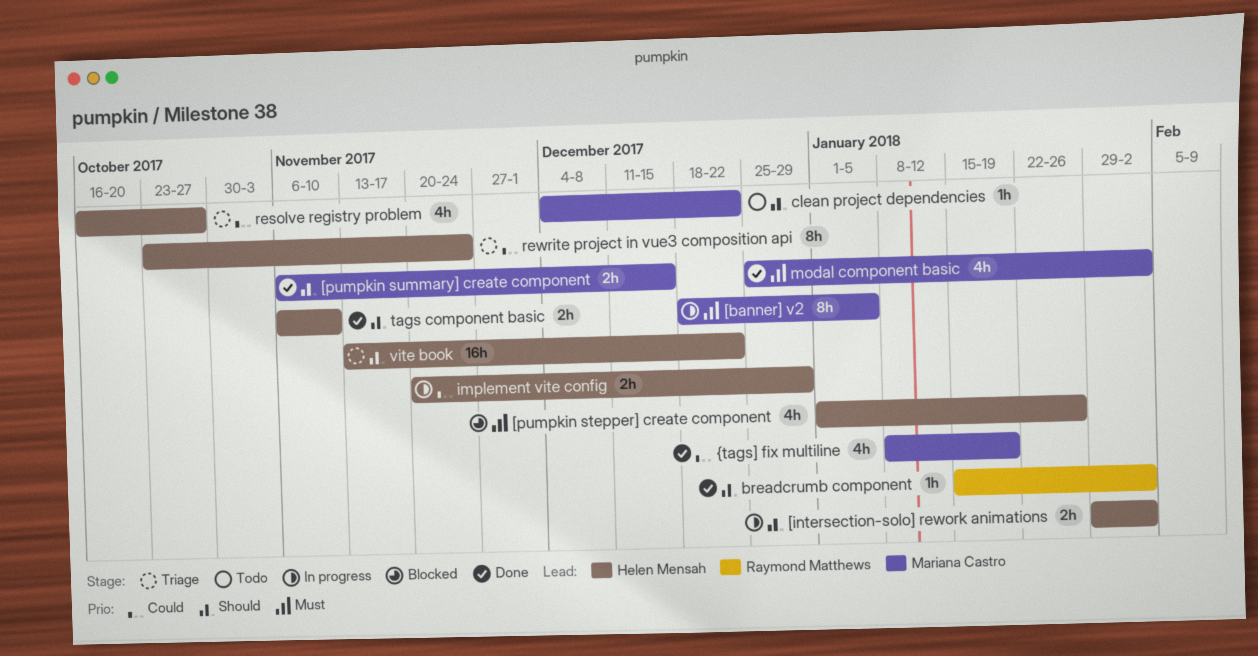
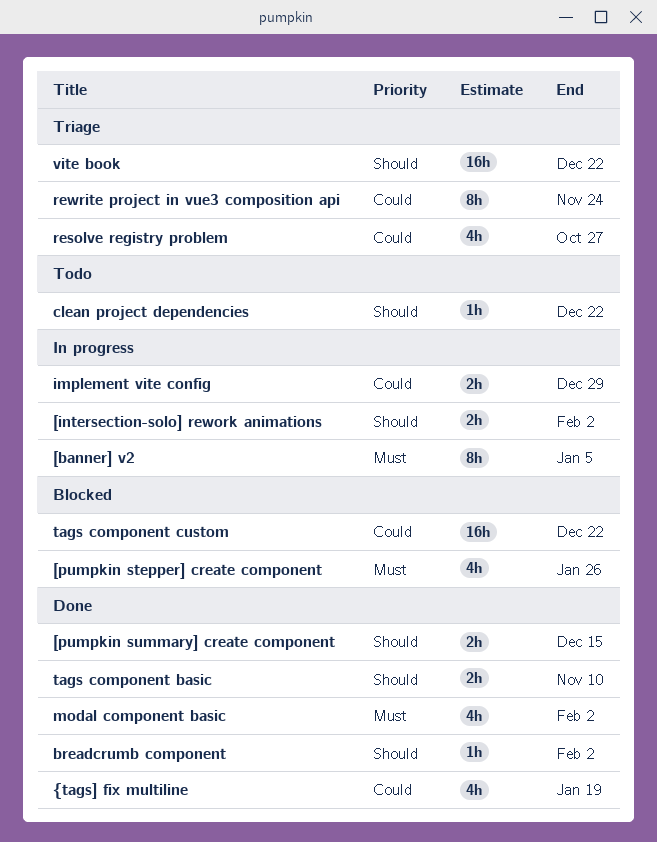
tags component custom: none -> present

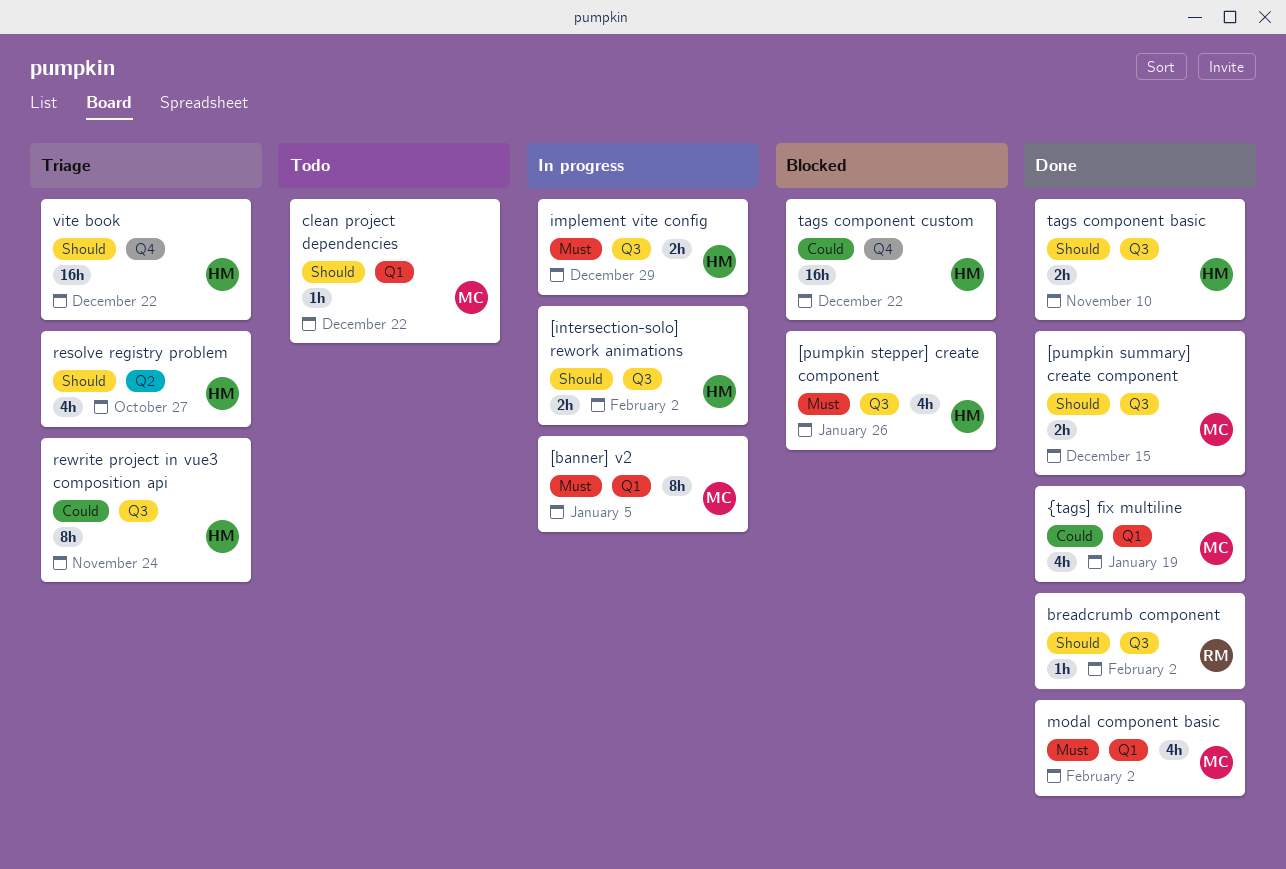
implement vite config, priority: Could -> Must
resolve registry problem, priority: Could -> Should

